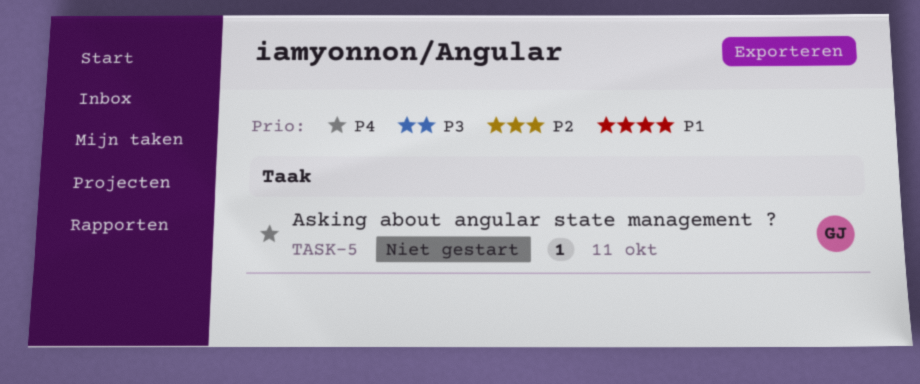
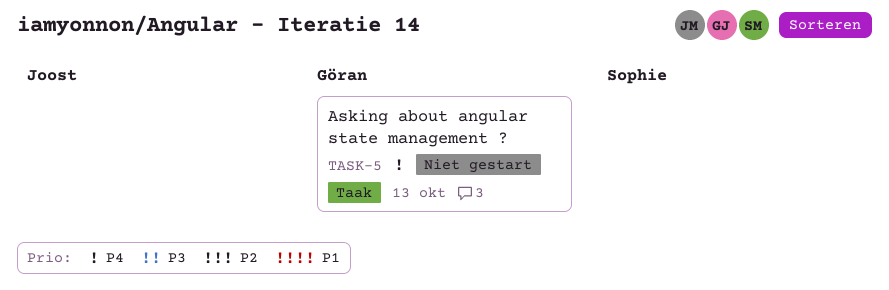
TASK-5, due: Oct 11 -> Oct 13

